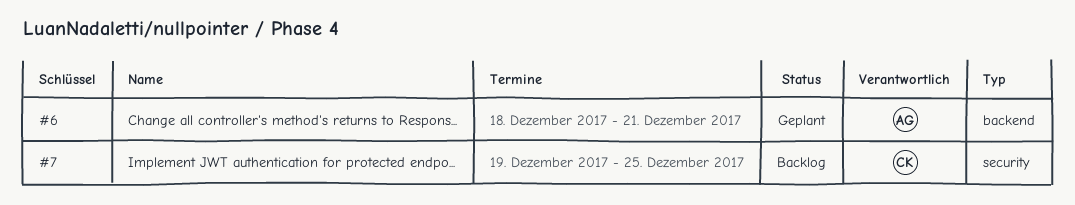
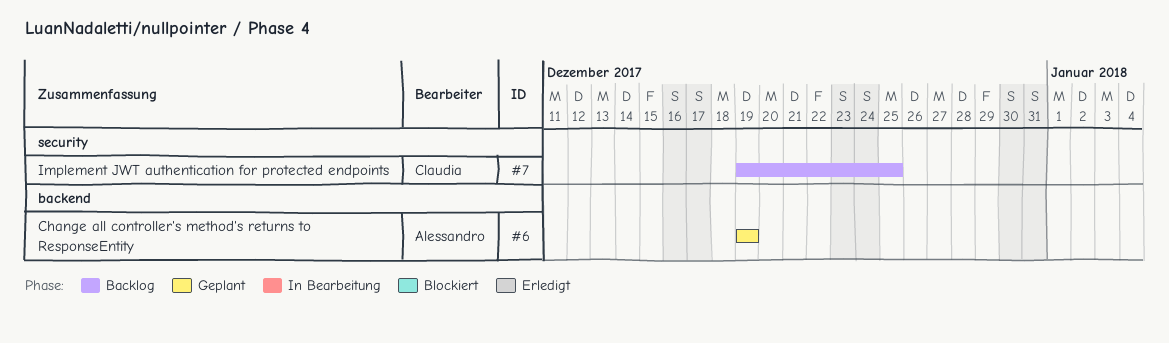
#6, start: Dec 18 -> Dec 19
#6, due: Dec 21 -> Dec 19

